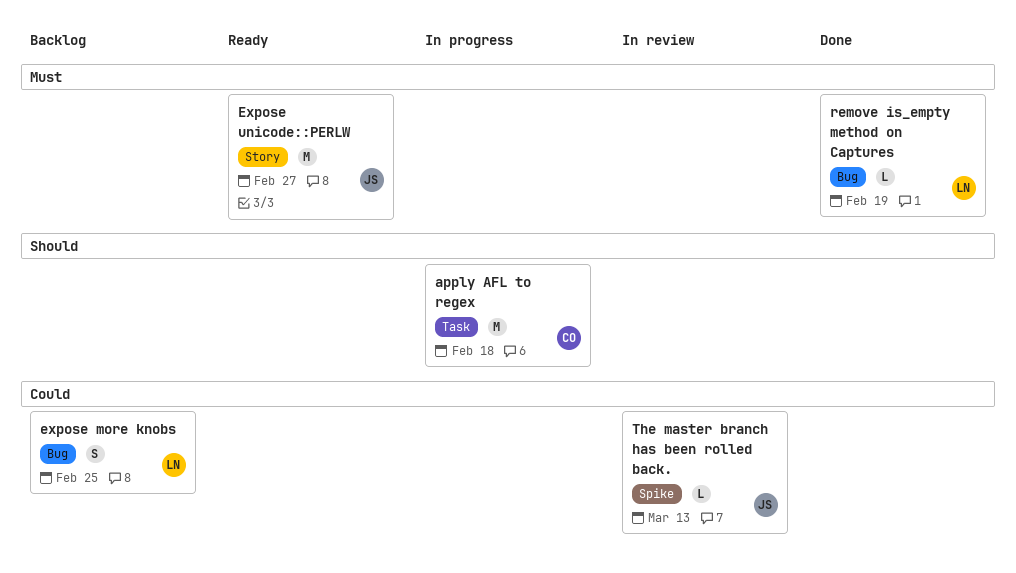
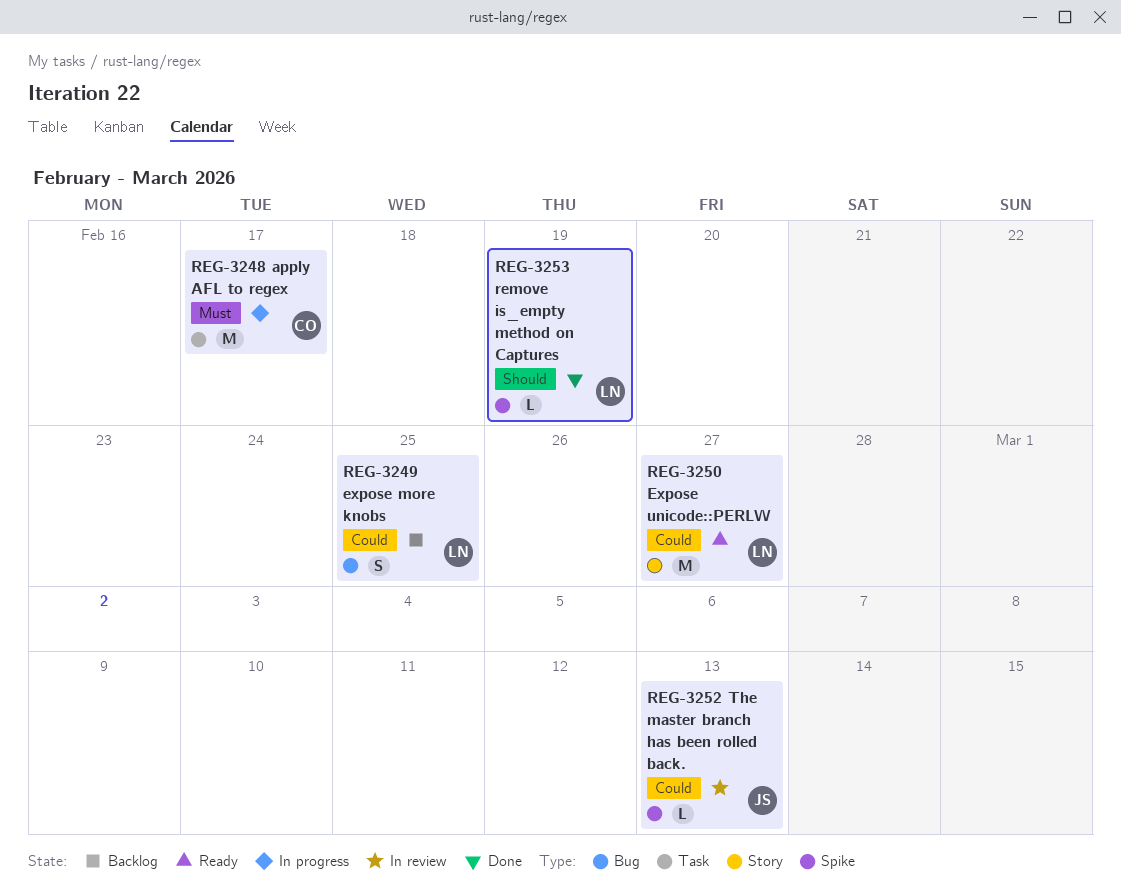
apply AFL to regex, priority: Should -> Must
apply AFL to regex, due: Feb 18 -> Feb 17
Expose unicode::PERLW, owner: JS -> LN
Expose unicode::PERLW, priority: Must -> Could
remove is_empty method on Captures, priority: Must -> Should
remove is_empty method on Captures, label: Bug -> Spike

